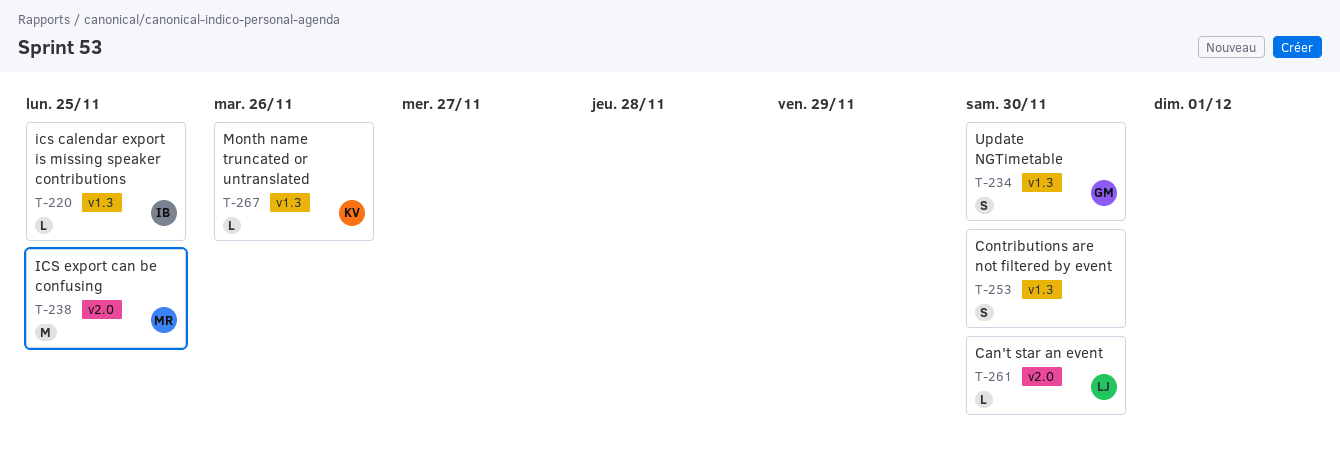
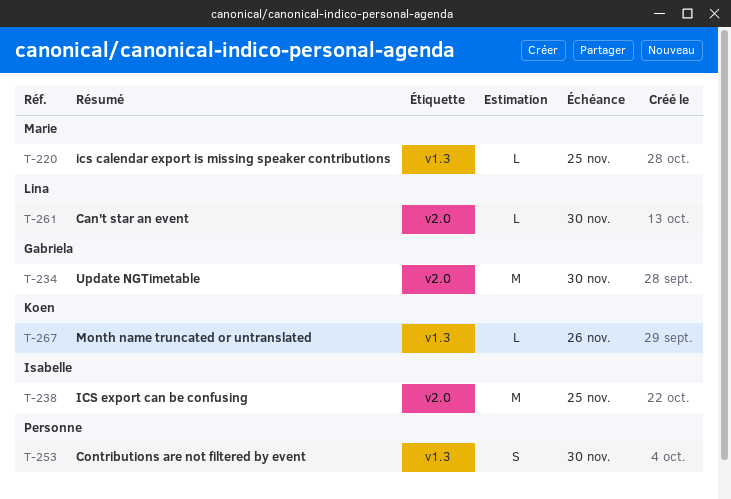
T-220, owner: Isabelle -> Marie
T-234, label: v1.3 -> v2.0
T-234, estimate: S -> M
T-238, owner: Marie -> Isabelle

